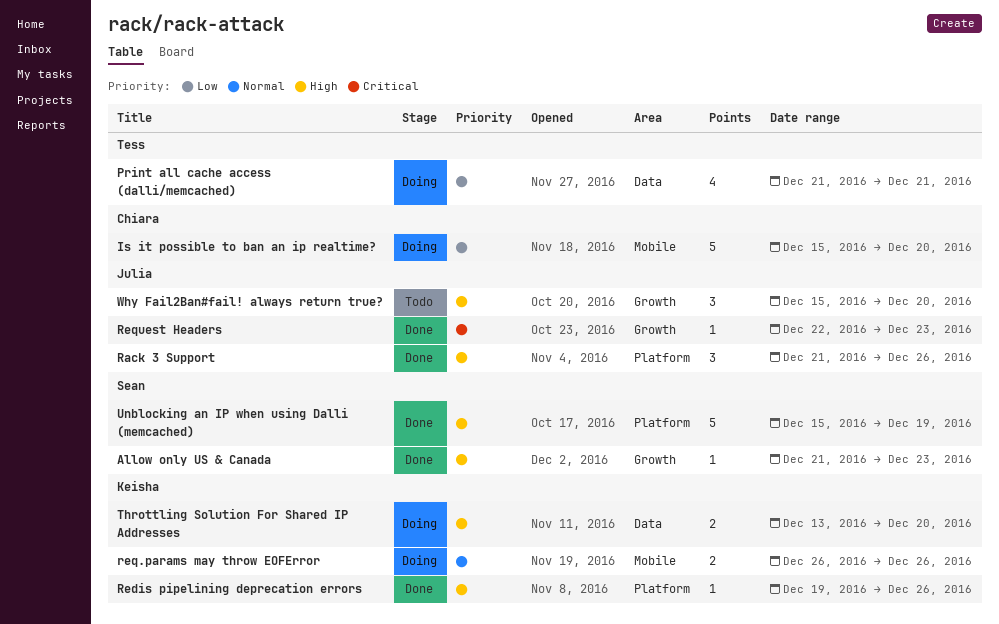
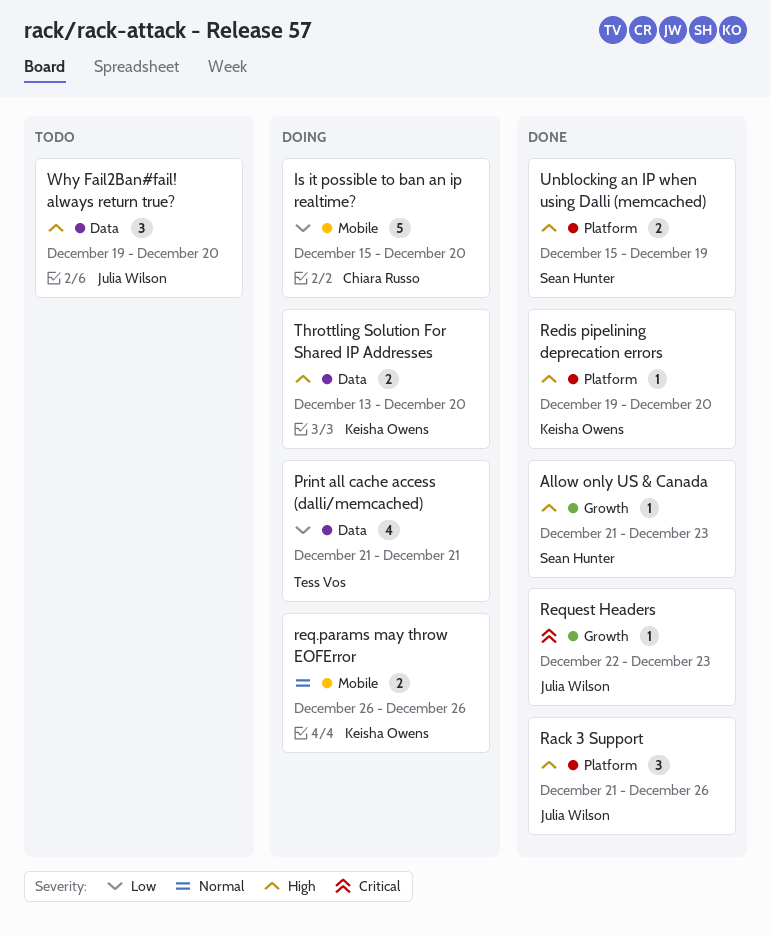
Redis pipelining deprecation errors, due: Dec 26 -> Dec 20
Unblocking an IP when using Dalli (memcached), estimate: 5 -> 2
Why Fail2Ban#fail! always return true?, label: Growth -> Data
Why Fail2Ban#fail! always return true?, start: Dec 15 -> Dec 19

